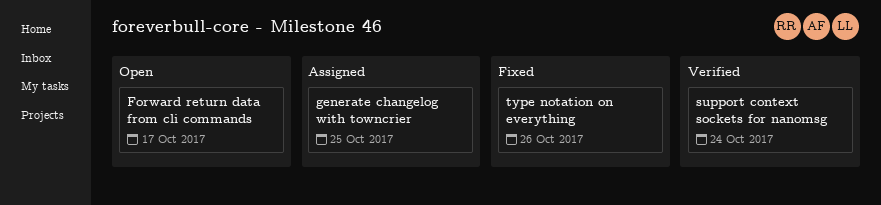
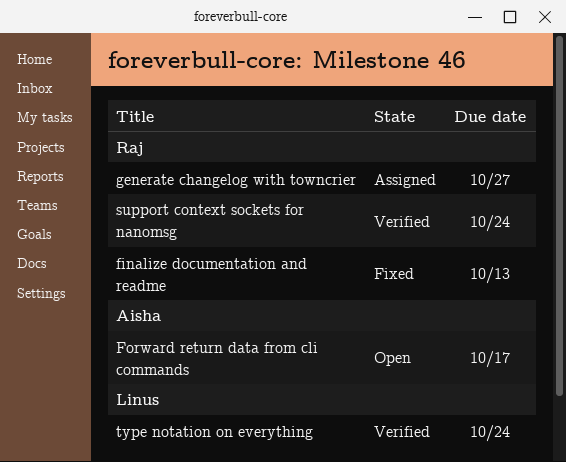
finalize documentation and readme: none -> present
generate changelog with towncrier, due: Oct 25 -> Oct 27
type notation on everything, status: Fixed -> Verified
type notation on everything, due: Oct 26 -> Oct 24

